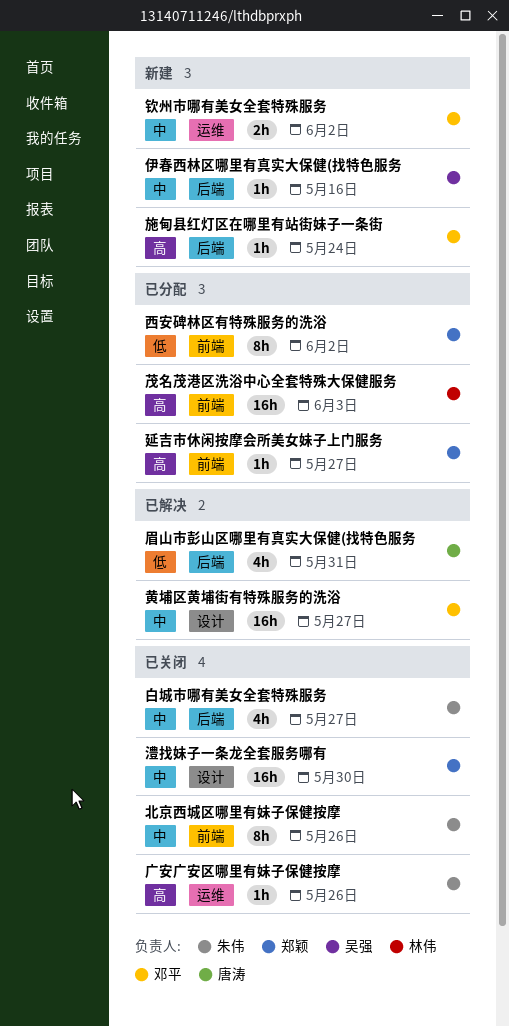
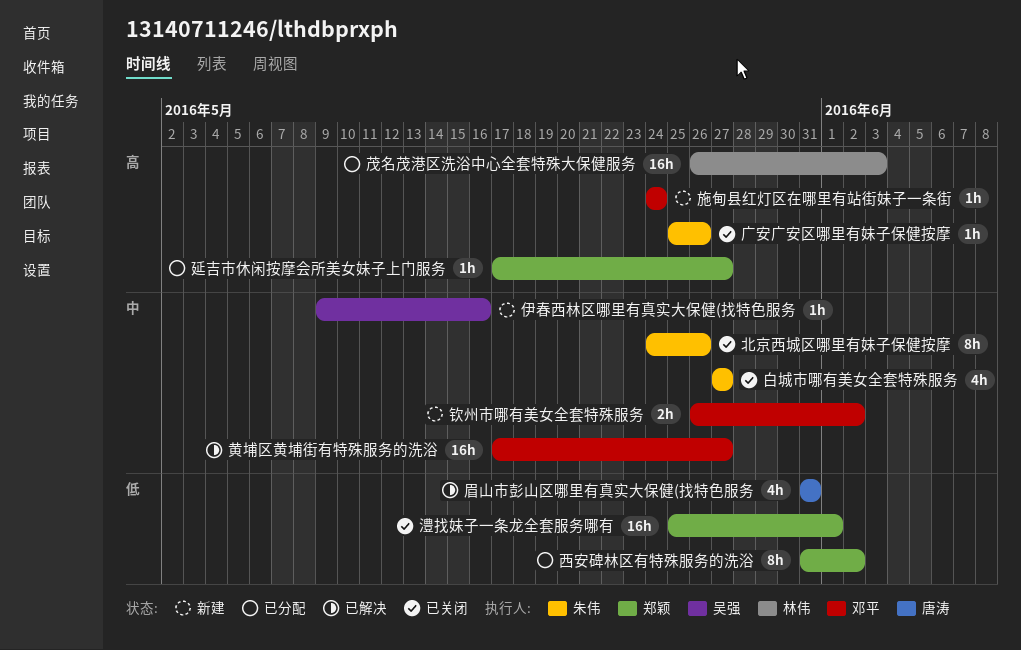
澧找妹子一条龙全套服务哪有, priority: 中 -> 低
澧找妹子一条龙全套服务哪有, due: May 30 -> Jun 1

